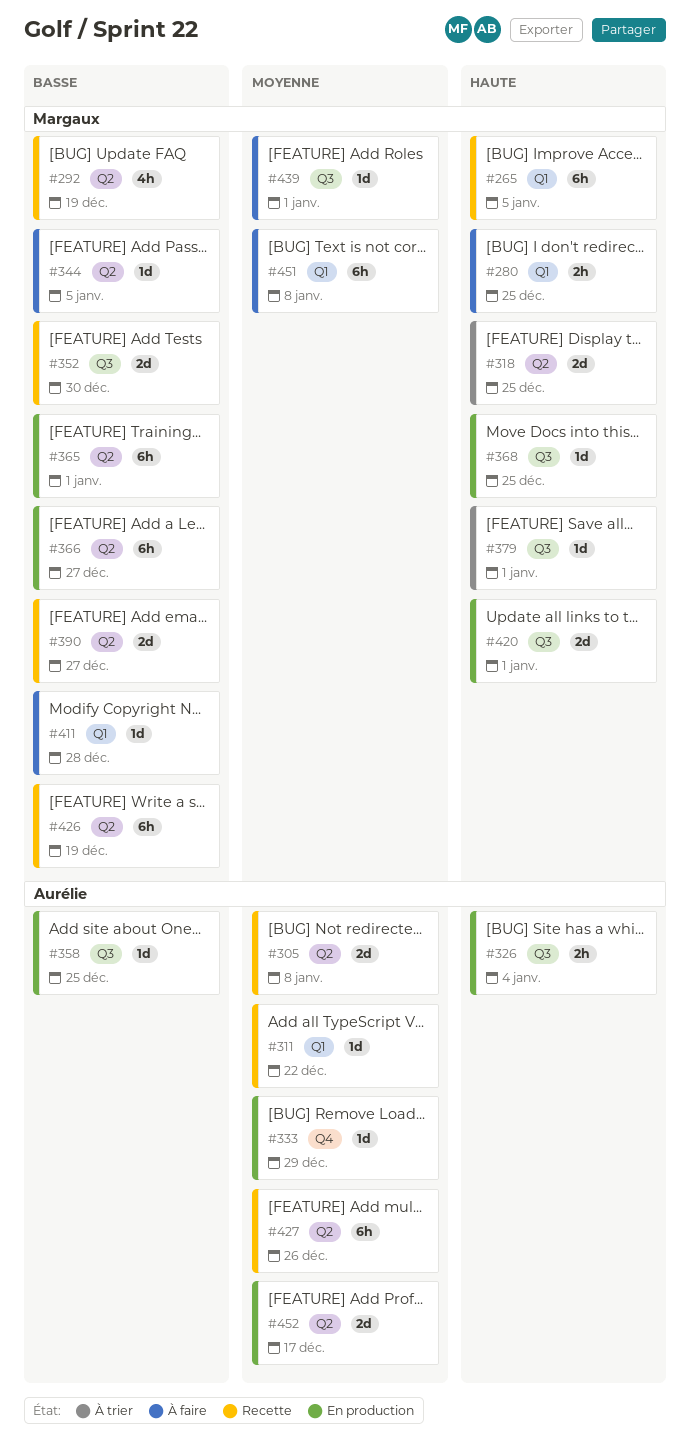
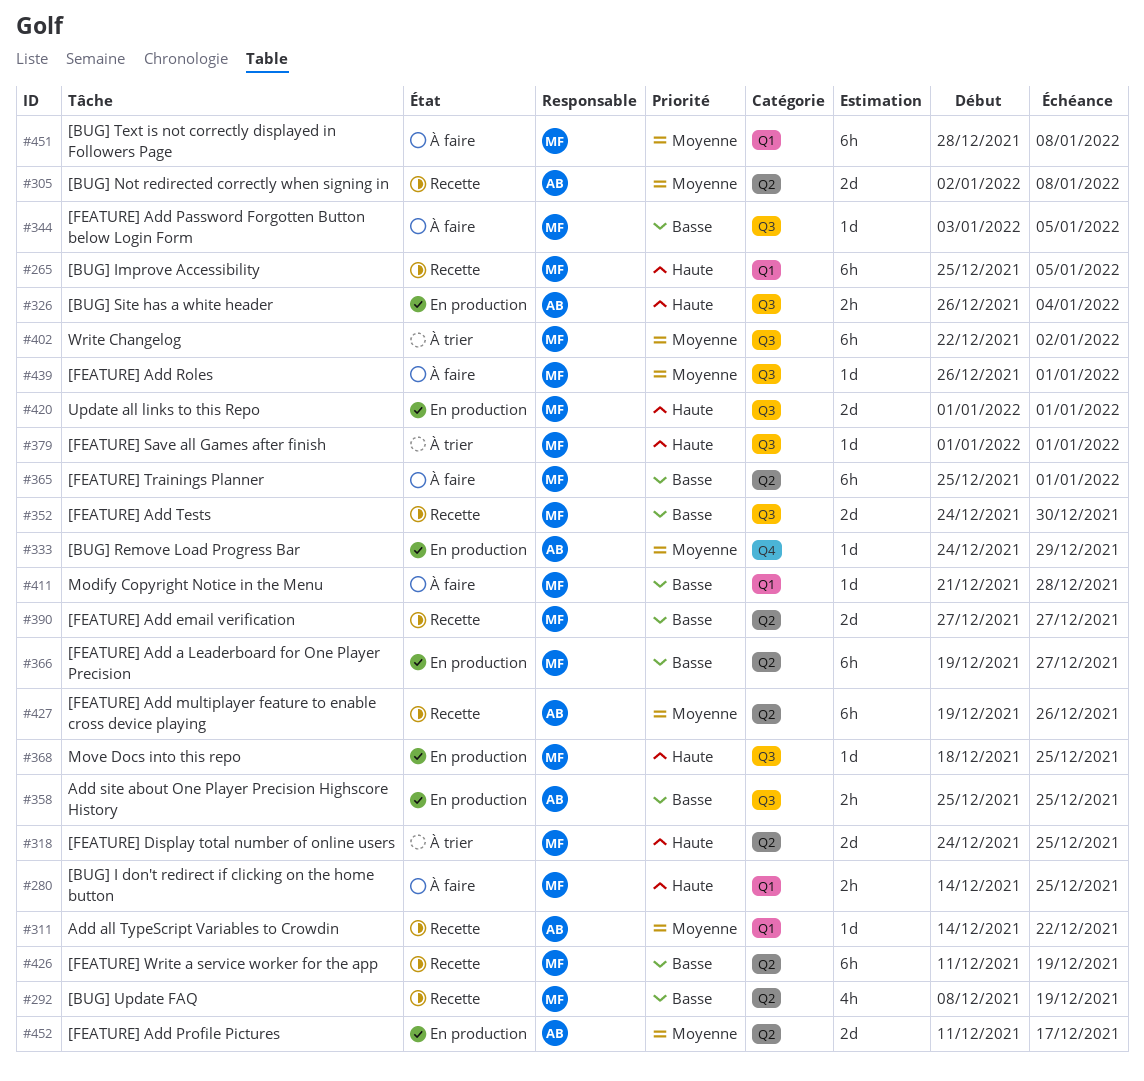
#344, label: Q2 -> Q3
#358, estimate: 1d -> 2h
#365, status: En production -> À faire
#402: none -> present

